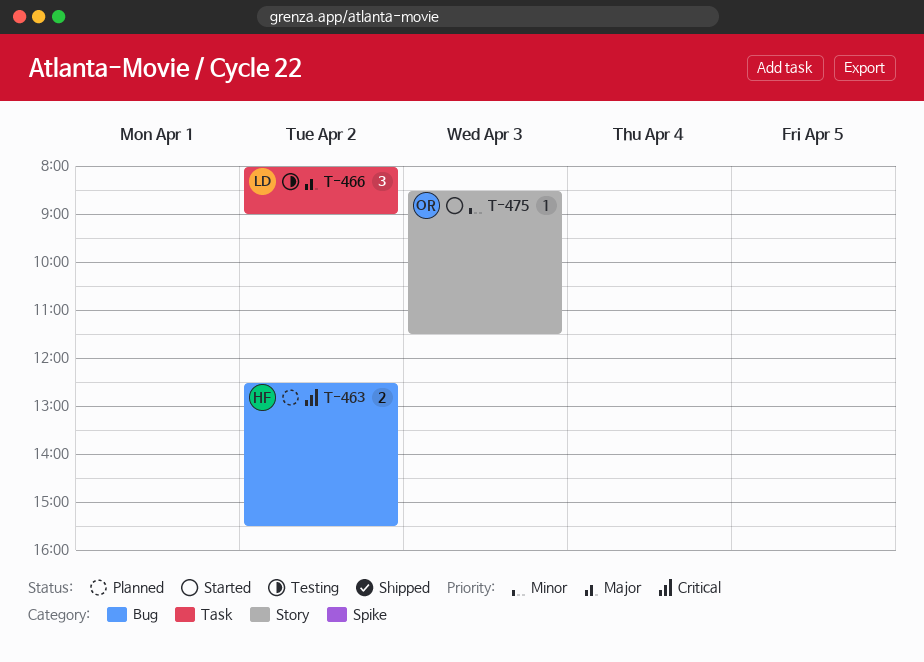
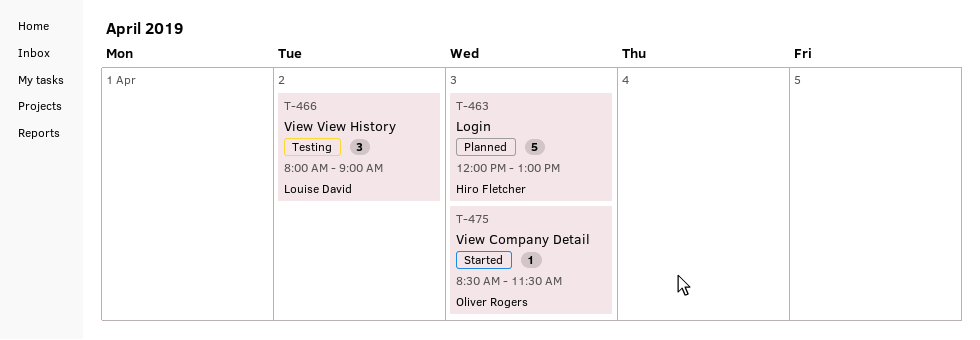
T-463, estimate: 2 -> 5
T-463, day: Apr 2 -> Apr 3
T-463, begins: 12:30 -> 12:00
T-463, ends: 15:30 -> 13:00

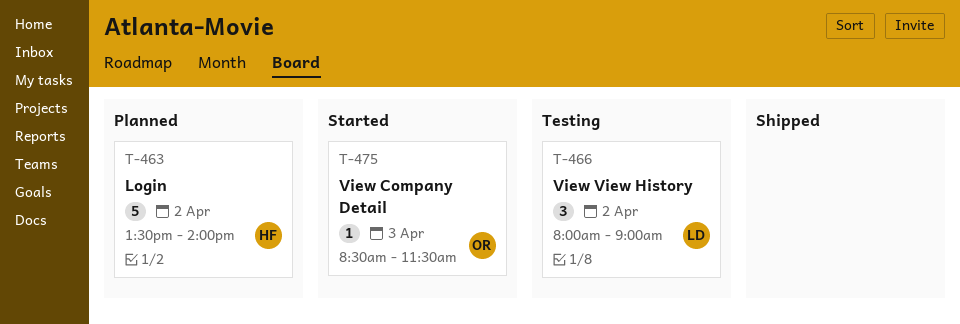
T-463, day: Apr 3 -> Apr 2
T-463, begins: 12:00 -> 13:30
T-463, ends: 13:00 -> 14:00

